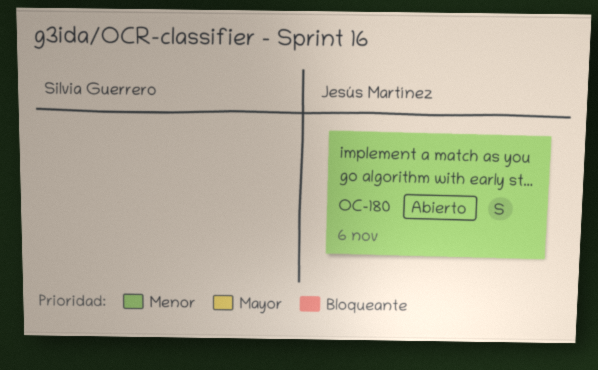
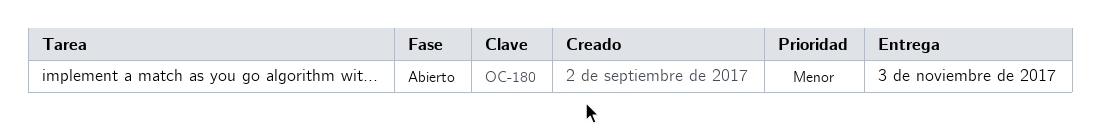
OC-180, due: Nov 6 -> Nov 3

